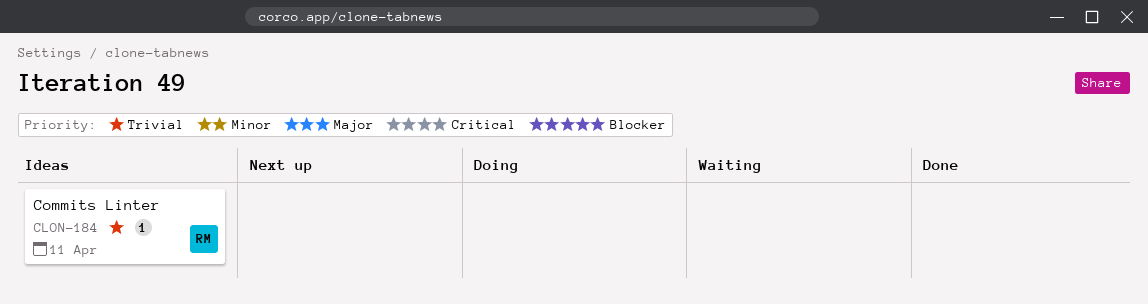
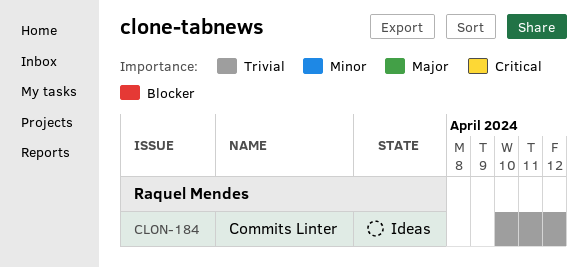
CLON-184, due: Apr 11 -> Apr 12

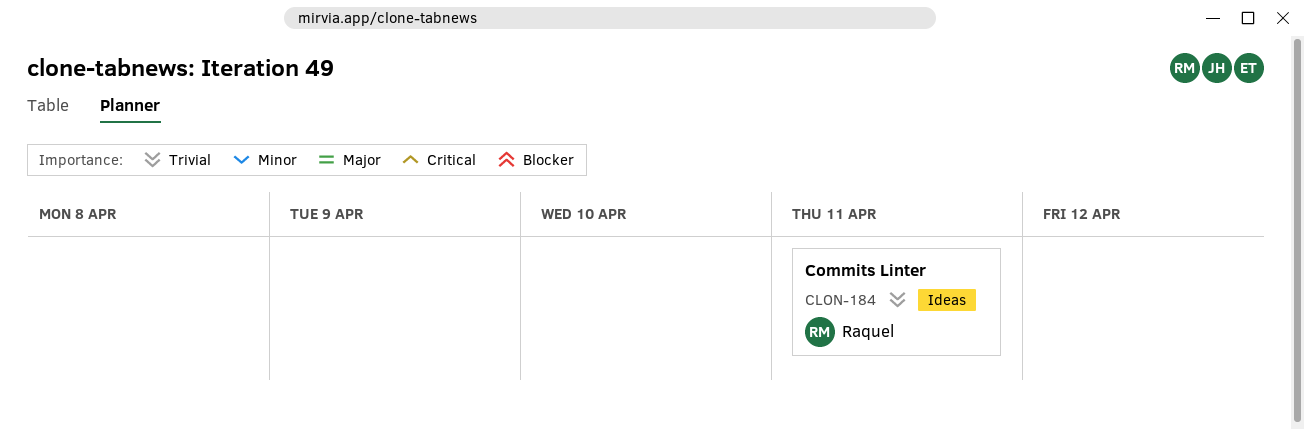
CLON-184, due: Apr 12 -> Apr 11

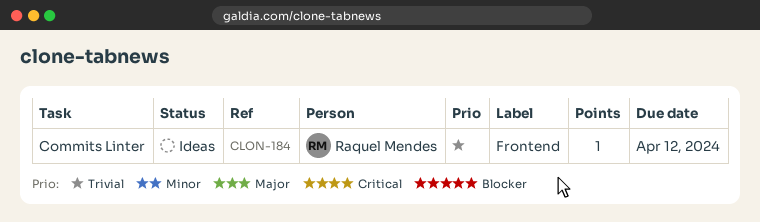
CLON-184, due: Apr 11 -> Apr 12

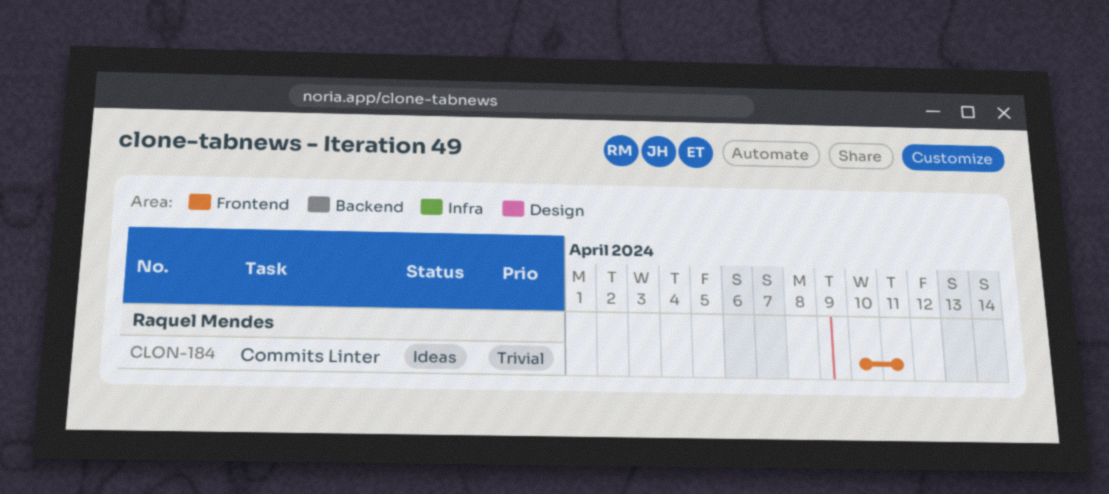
CLON-184, due: Apr 12 -> Apr 11

